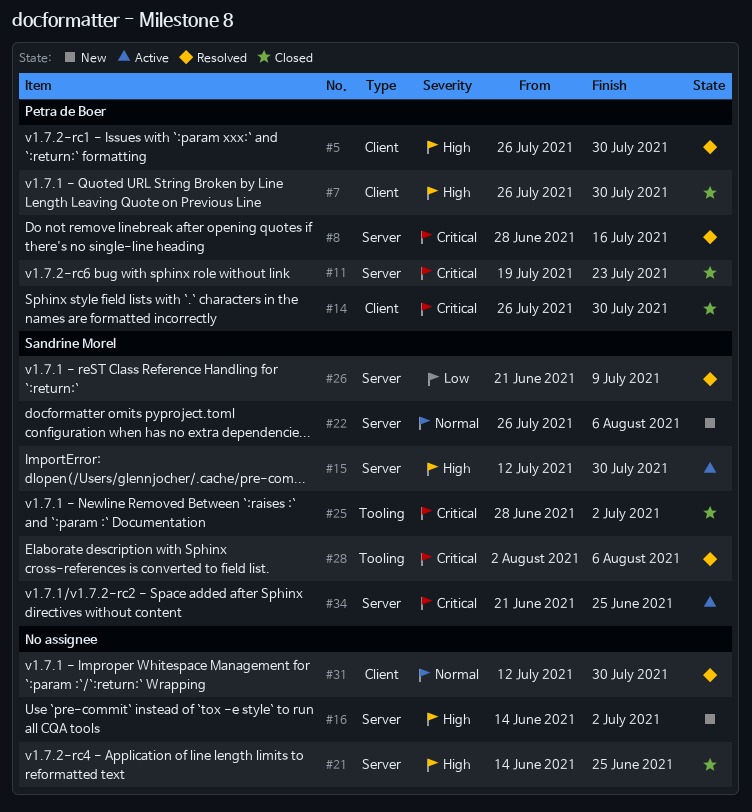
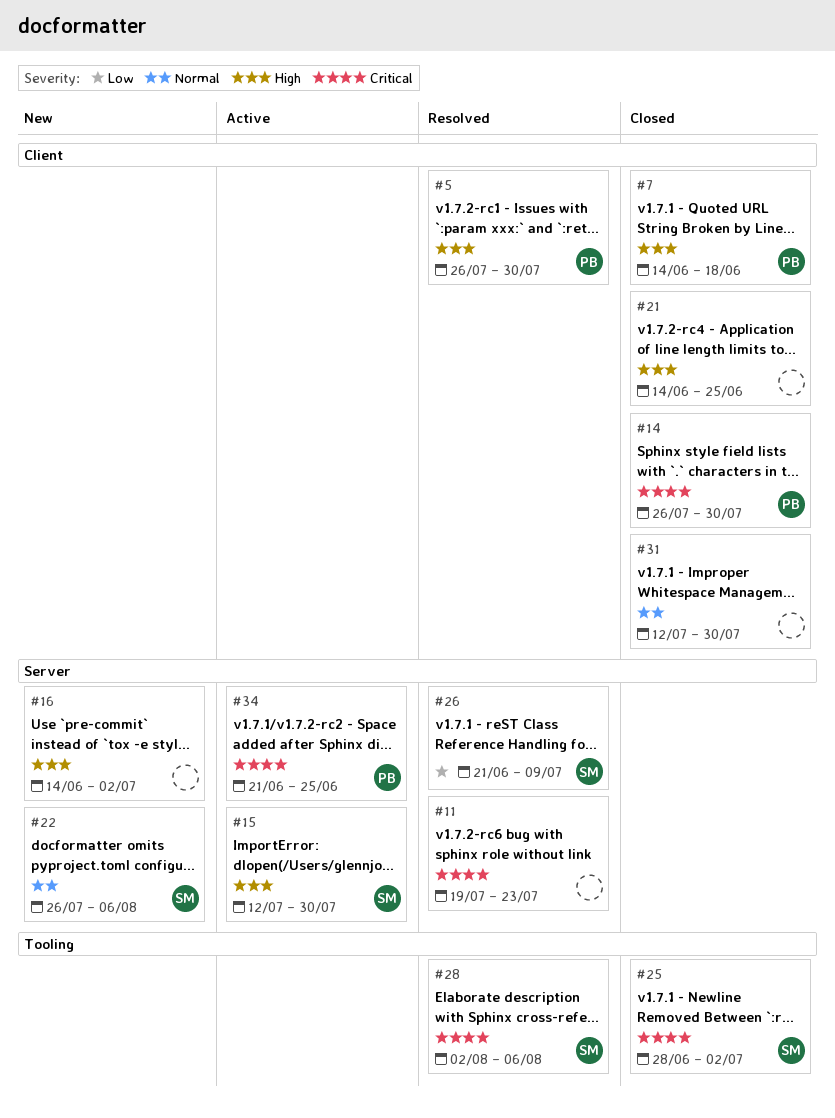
#7, start: Jul 26 -> Jun 14
#7, due: Jul 30 -> Jun 18
#8: present -> none
#11, status: Closed -> Resolved
#11, owner: Petra de Boer -> none
#21, label: Server -> Client
#31, status: Resolved -> Closed
#34, owner: Sandrine Morel -> Petra de Boer

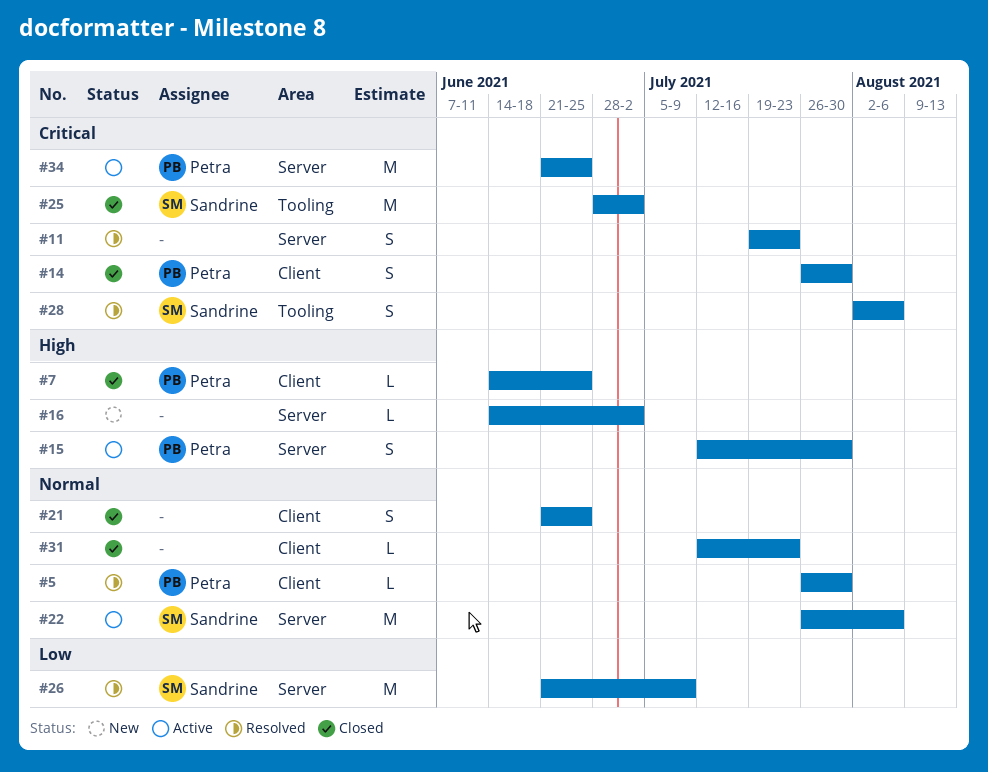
#5, priority: High -> Normal
#7, due: Jun 18 -> Jun 25
#15, owner: Sandrine -> Petra
#21, priority: High -> Normal
#21, start: Jun 14 -> Jun 21
#22, status: New -> Active
#31, due: Jul 30 -> Jul 23

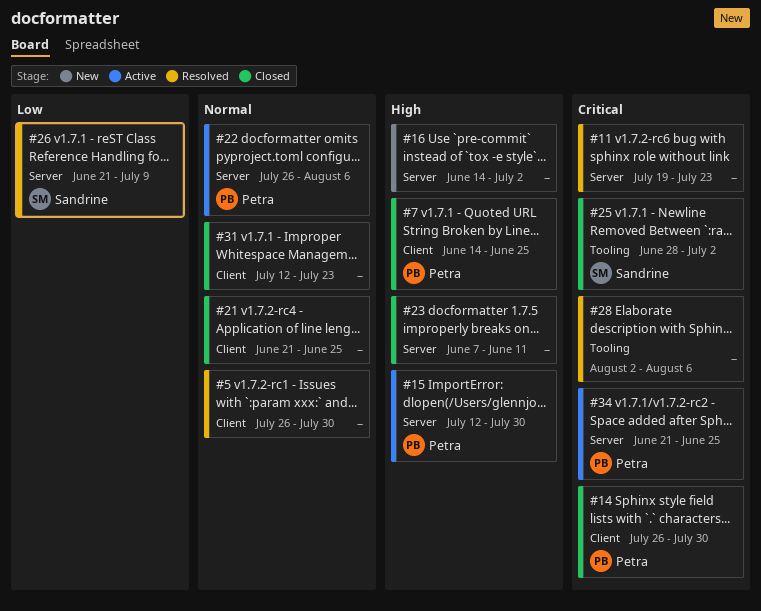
#5, owner: Petra -> none
#22, owner: Sandrine -> Petra
#23: none -> present
#28, owner: Sandrine -> none

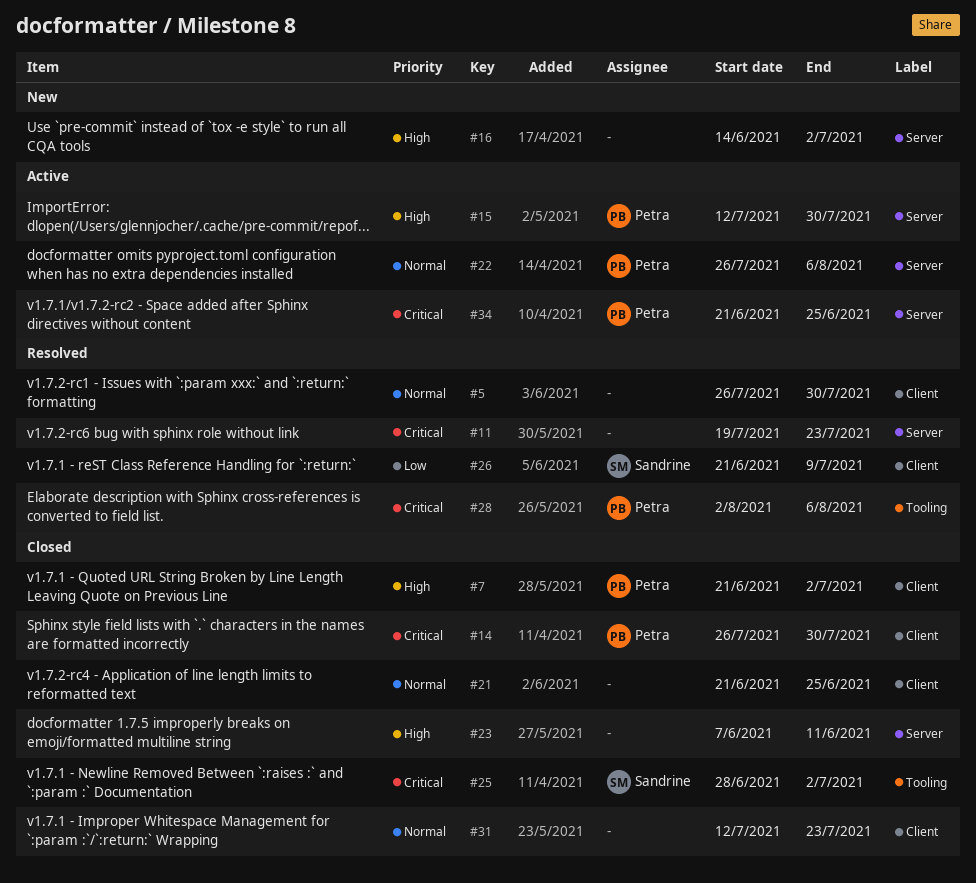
#7, start: Jun 14 -> Jun 21
#7, due: Jun 25 -> Jul 2
#26, label: Server -> Client
#28, owner: none -> Petra

